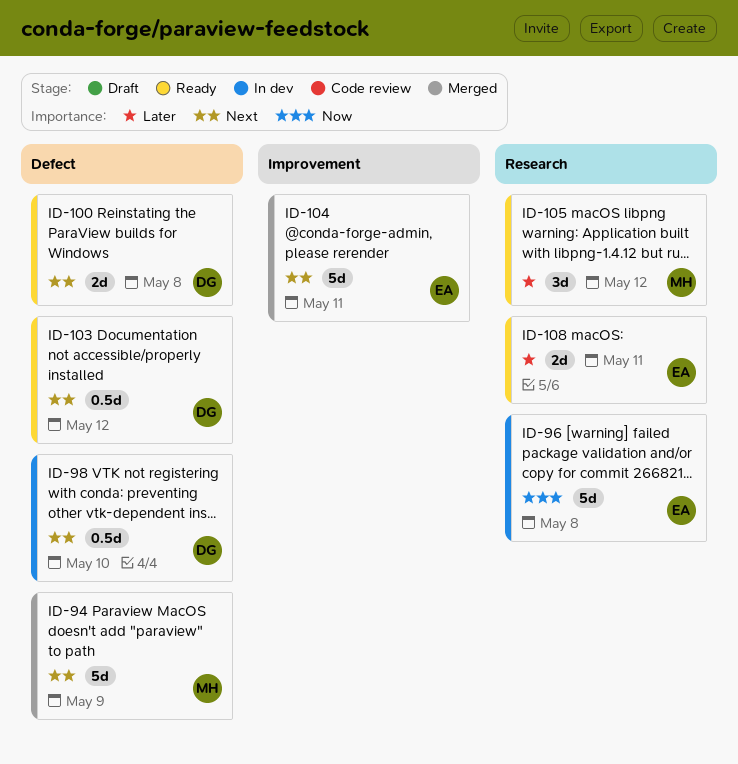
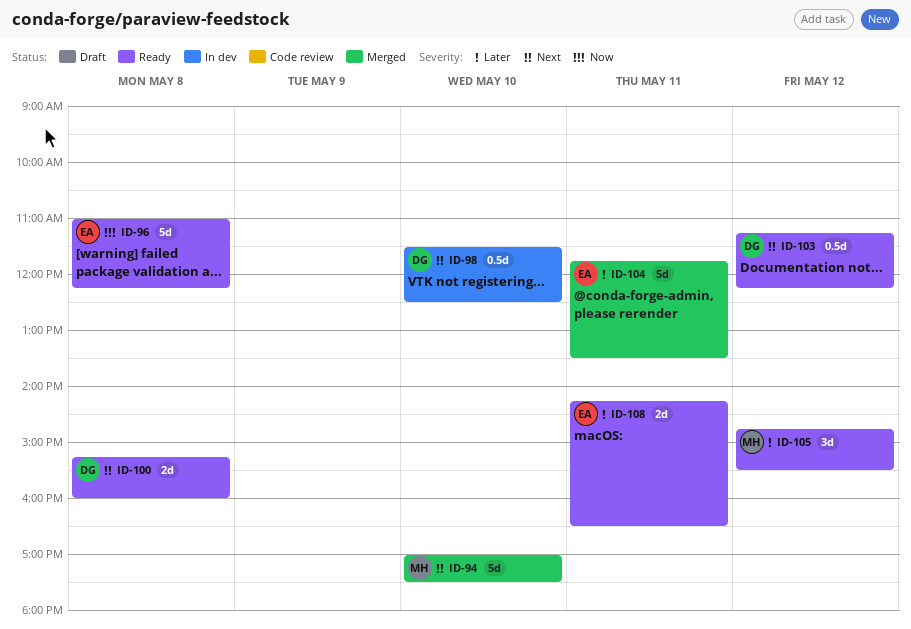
ID-94, day: May 9 -> May 10
ID-96, status: In dev -> Ready
ID-104, priority: Next -> Later

